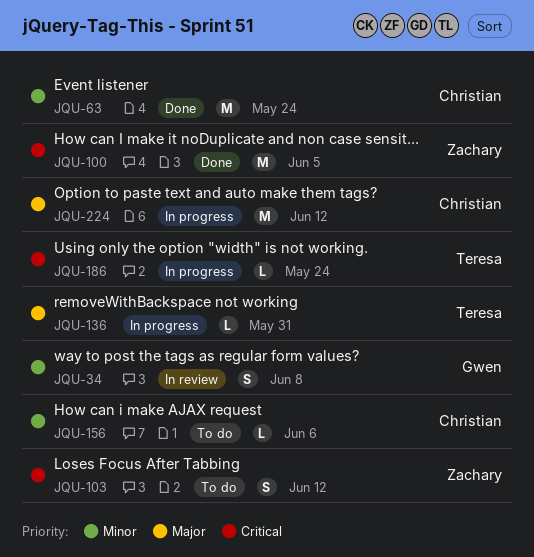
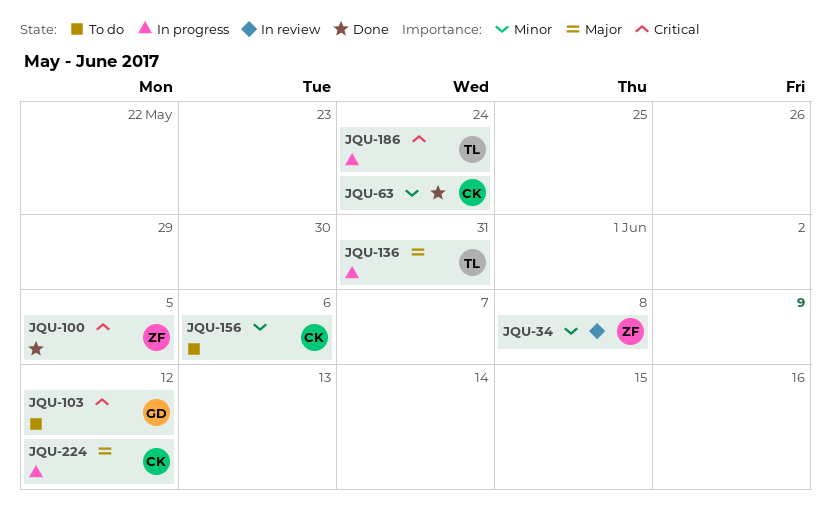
JQU-34, owner: Gwen -> Zachary
JQU-103, owner: Zachary -> Gwen

